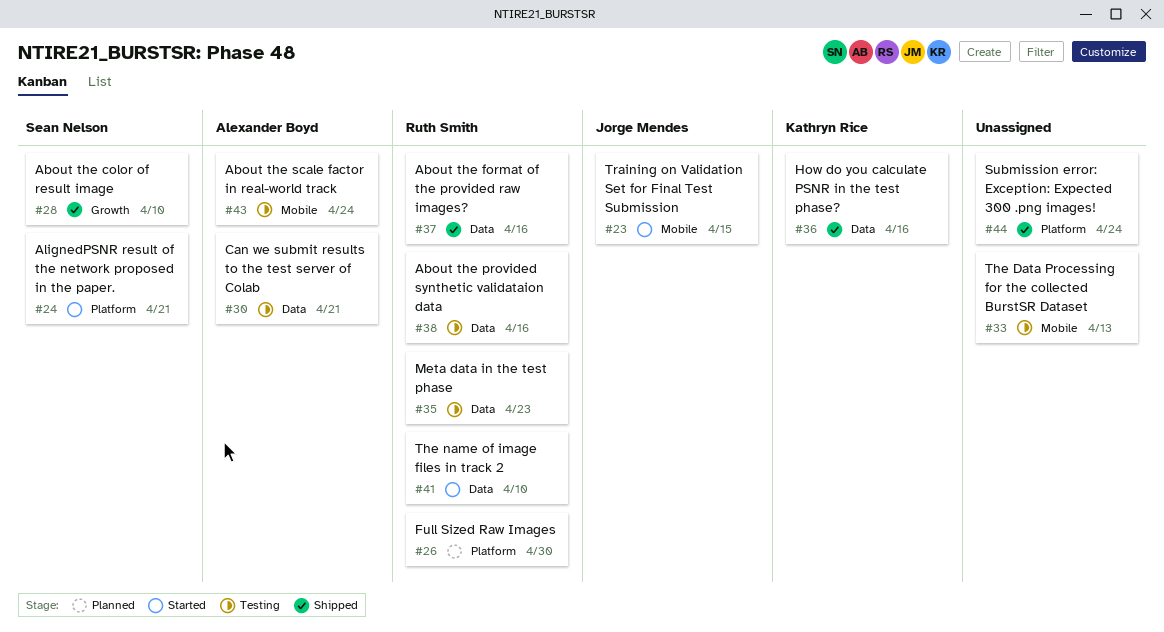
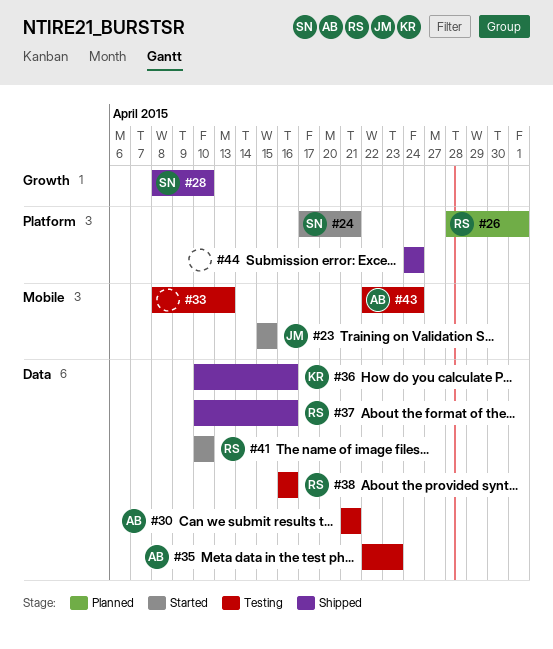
#26, due: Apr 30 -> May 1
#35, owner: Ruth Smith -> Alexander Boyd

